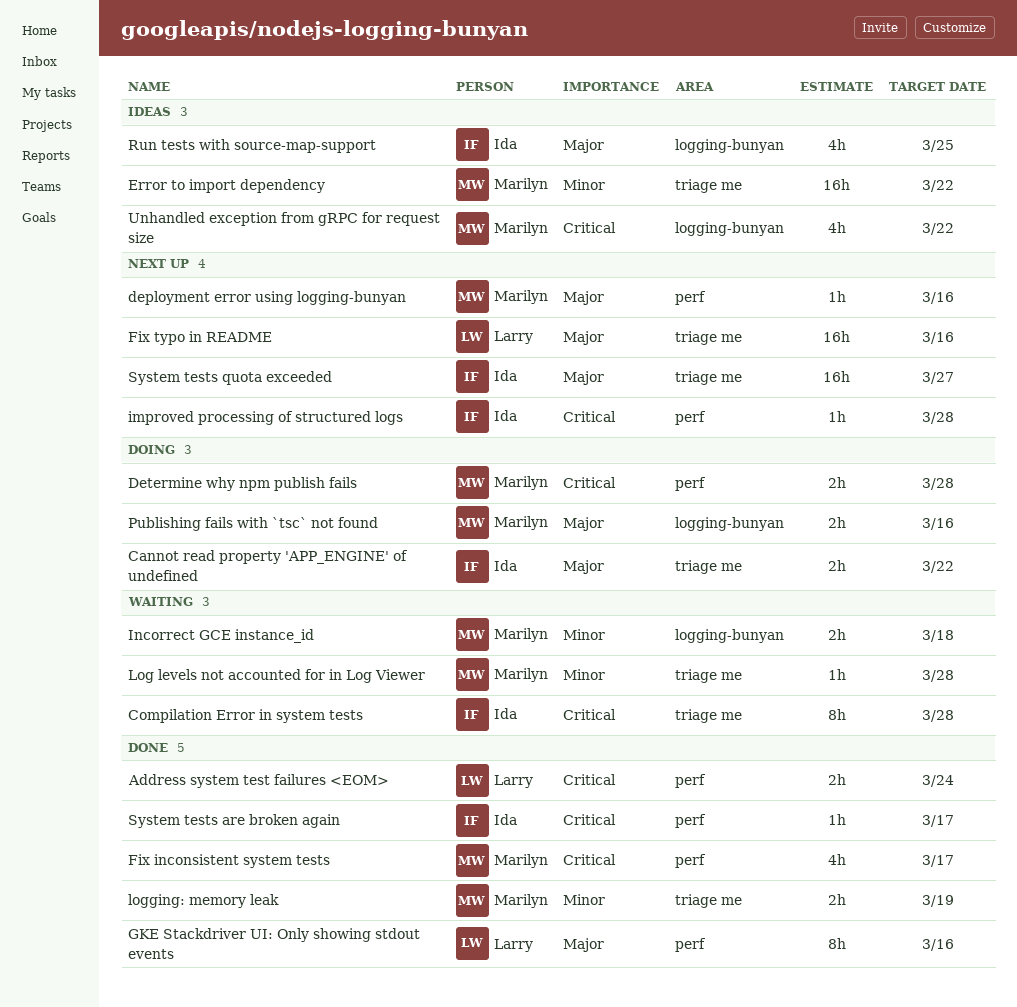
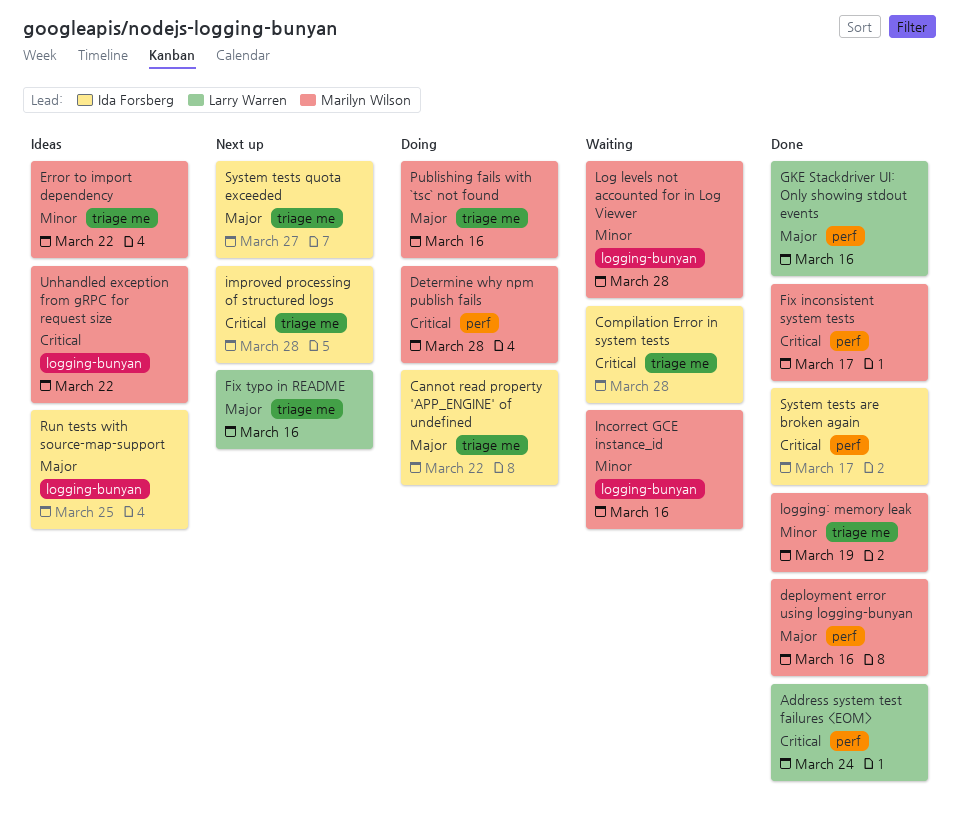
deployment error using logging-bunyan, status: Next up -> Done
improved processing of structured logs, label: perf -> triage me
Incorrect GCE instance_id, due: Mar 18 -> Mar 16
Log levels not accounted for in Log Viewer, label: triage me -> logging-bunyan
Publishing fails with `tsc` not found, label: logging-bunyan -> triage me

